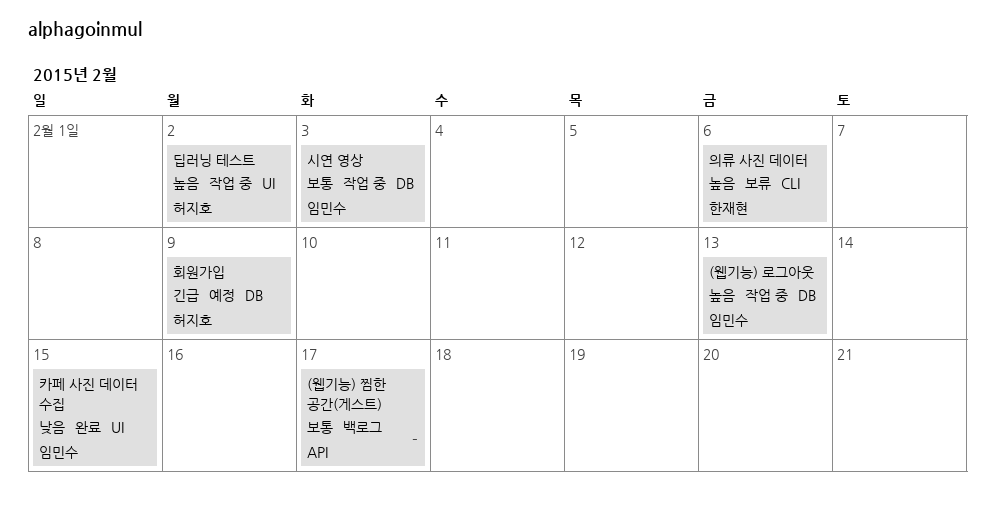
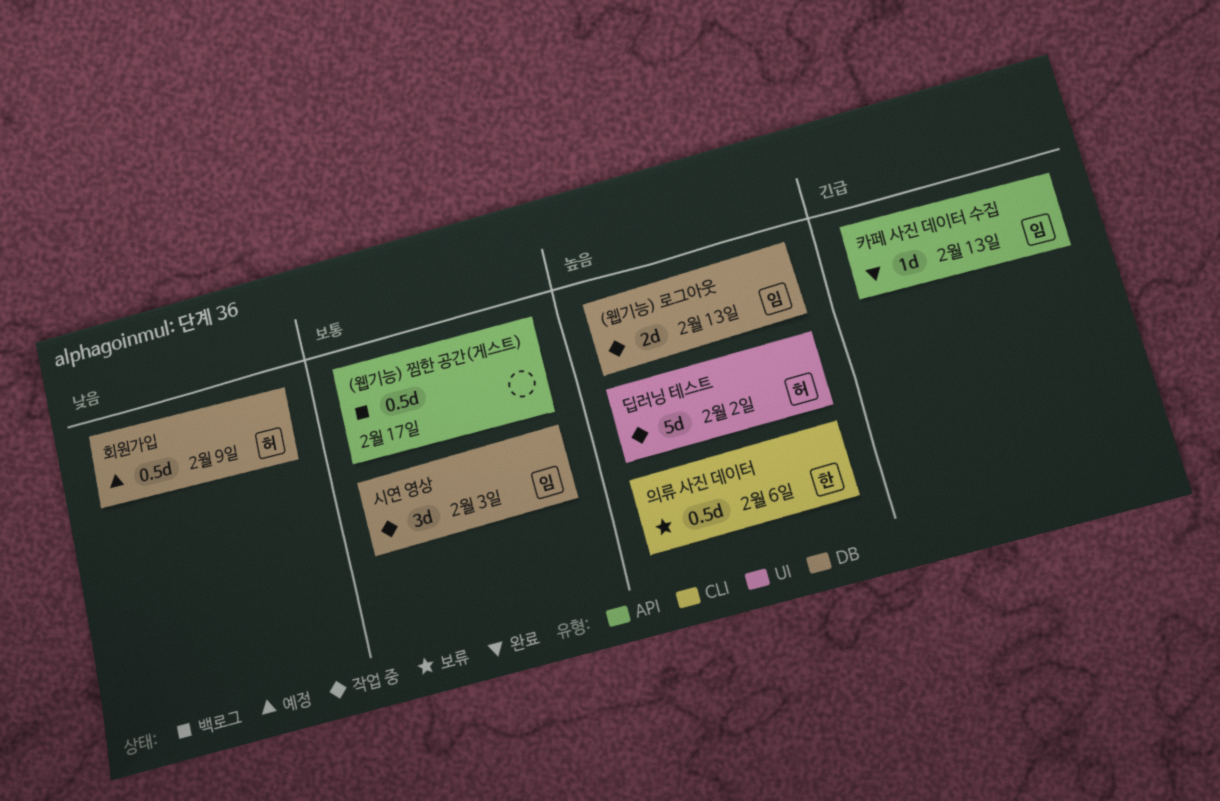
카페 사진 데이터 수집, priority: 낮음 -> 긴급
카페 사진 데이터 수집, label: UI -> API
카페 사진 데이터 수집, due: Feb 15 -> Feb 13
회원가입, priority: 긴급 -> 낮음

